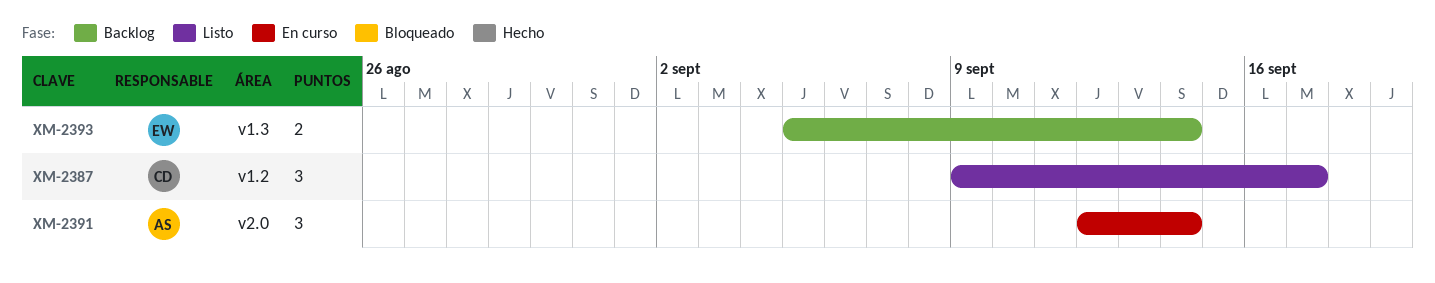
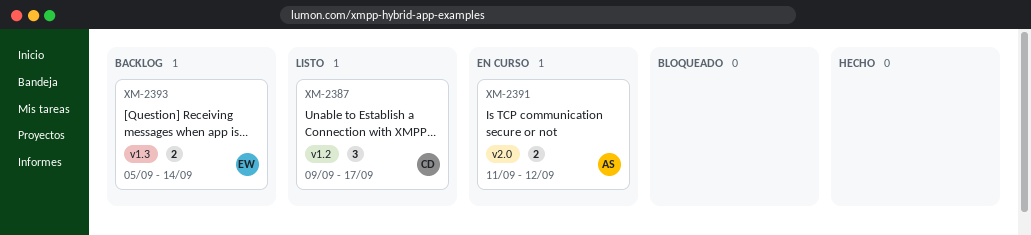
XM-2391, estimate: 3 -> 2
XM-2391, start: Sep 12 -> Sep 11
XM-2391, due: Sep 14 -> Sep 12

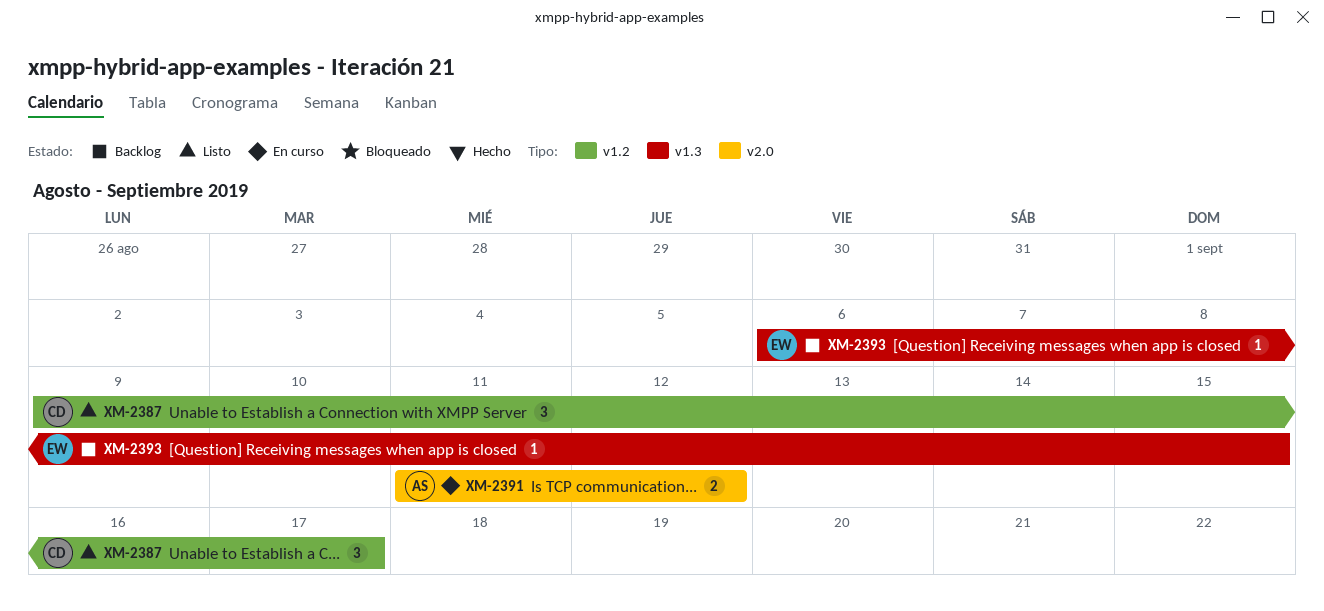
XM-2393, estimate: 2 -> 1
XM-2393, start: Sep 5 -> Sep 6
XM-2393, due: Sep 14 -> Sep 15

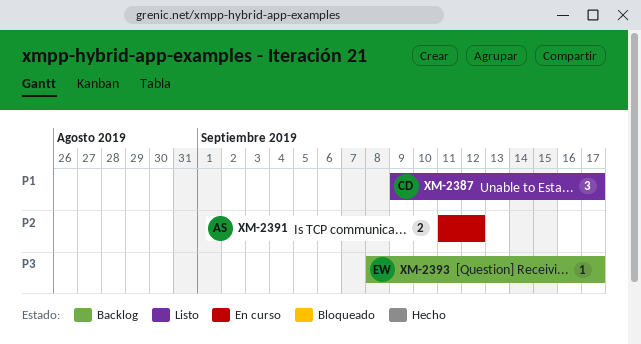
XM-2393, start: Sep 6 -> Sep 8
XM-2393, due: Sep 15 -> Sep 17

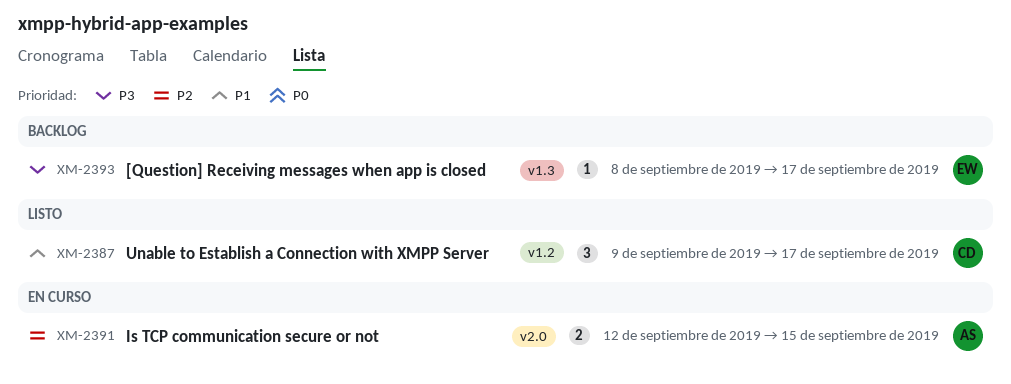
XM-2391, start: Sep 11 -> Sep 12
XM-2391, due: Sep 12 -> Sep 15

